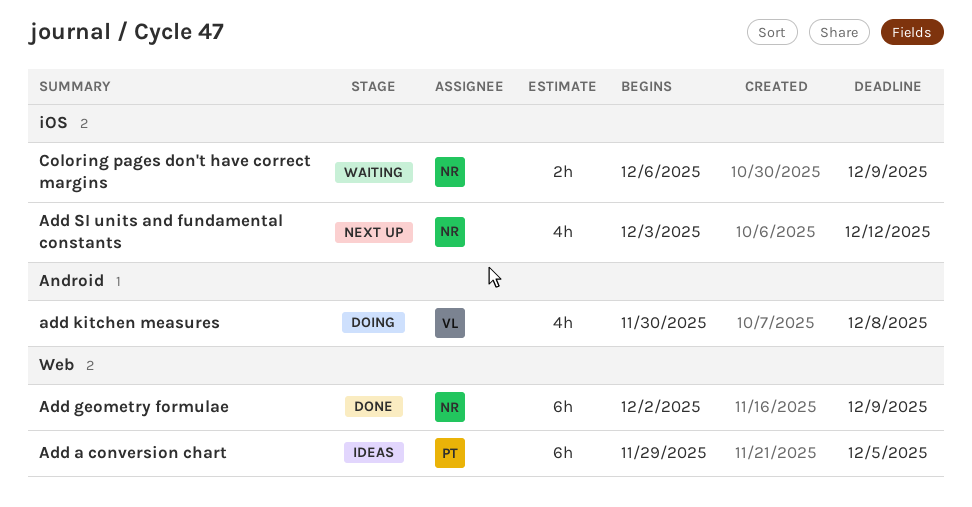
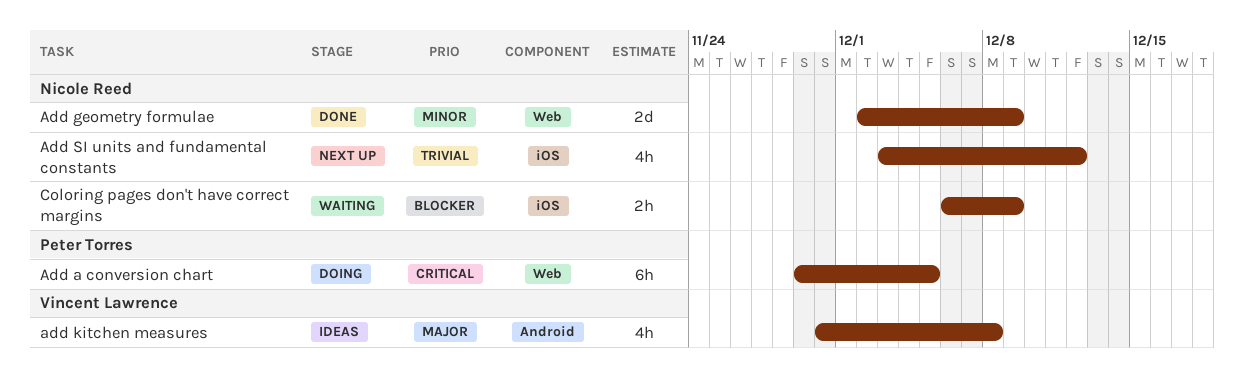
Add a conversion chart, status: Ideas -> Doing
Add geometry formulae, estimate: 6h -> 2d
add kitchen measures, status: Doing -> Ideas

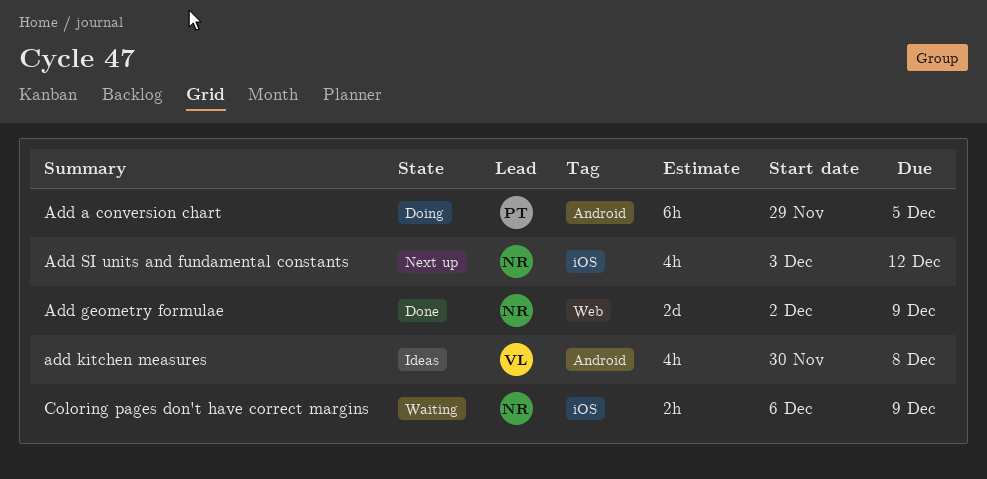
Add a conversion chart, label: Web -> Android

